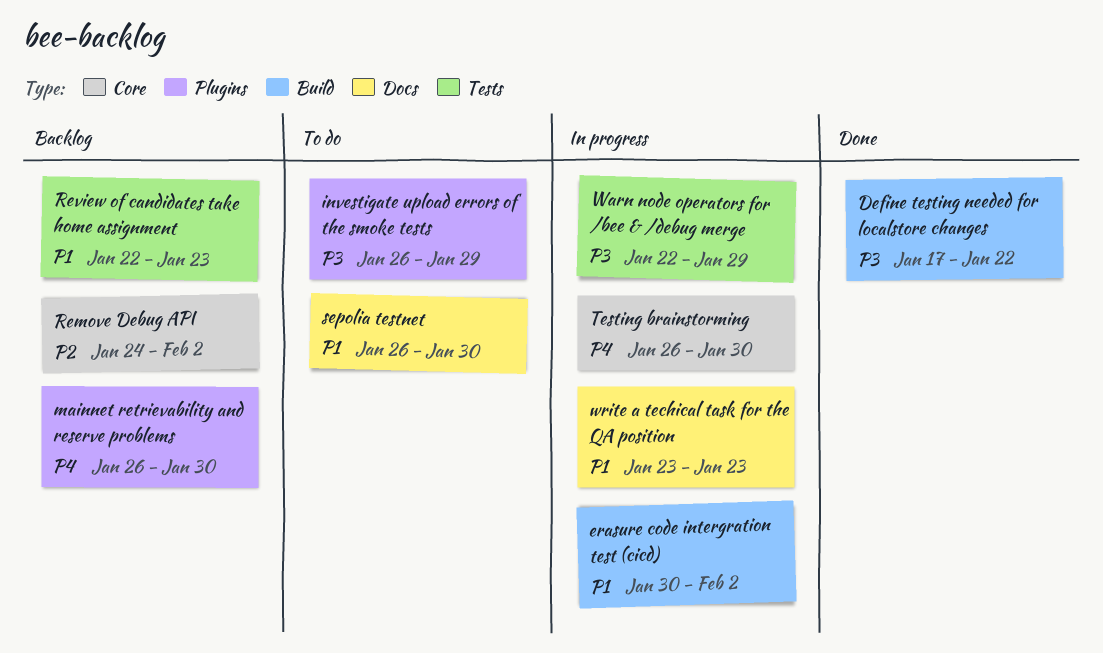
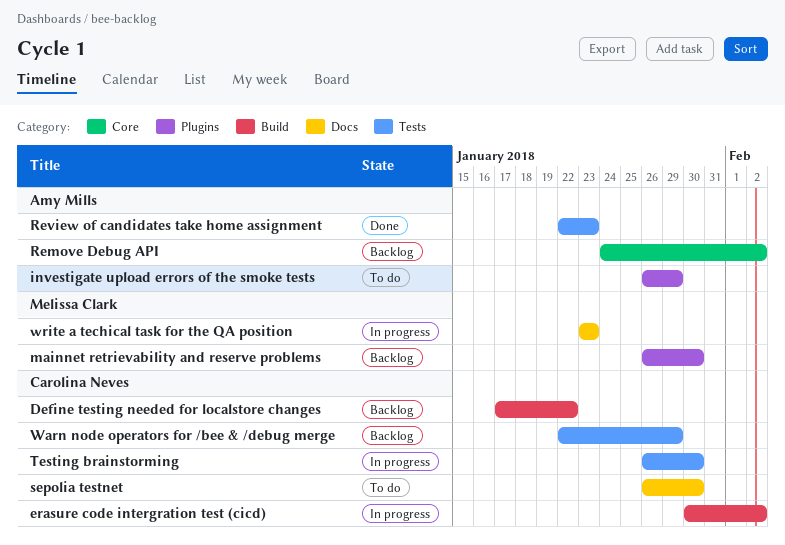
Define testing needed for localstore changes, status: Done -> Backlog
Review of candidates take home assignment, status: Backlog -> Done
Testing brainstorming, label: Core -> Tests
Warn node operators for /bee & /debug merge, status: In progress -> Backlog

